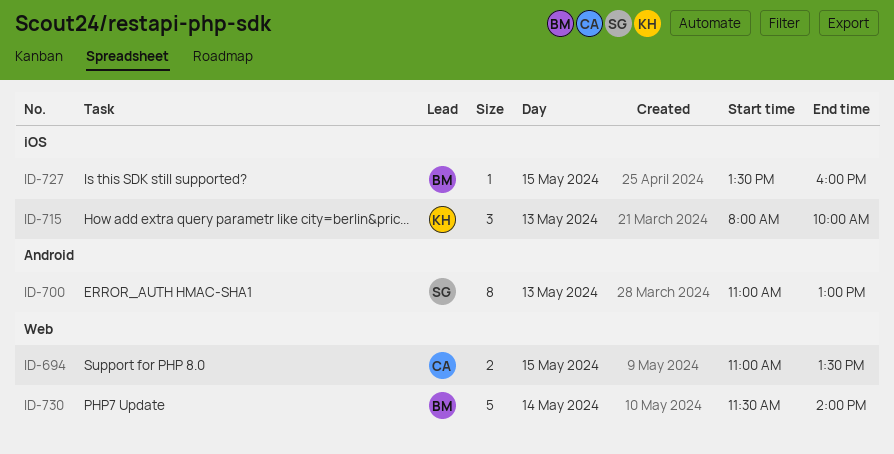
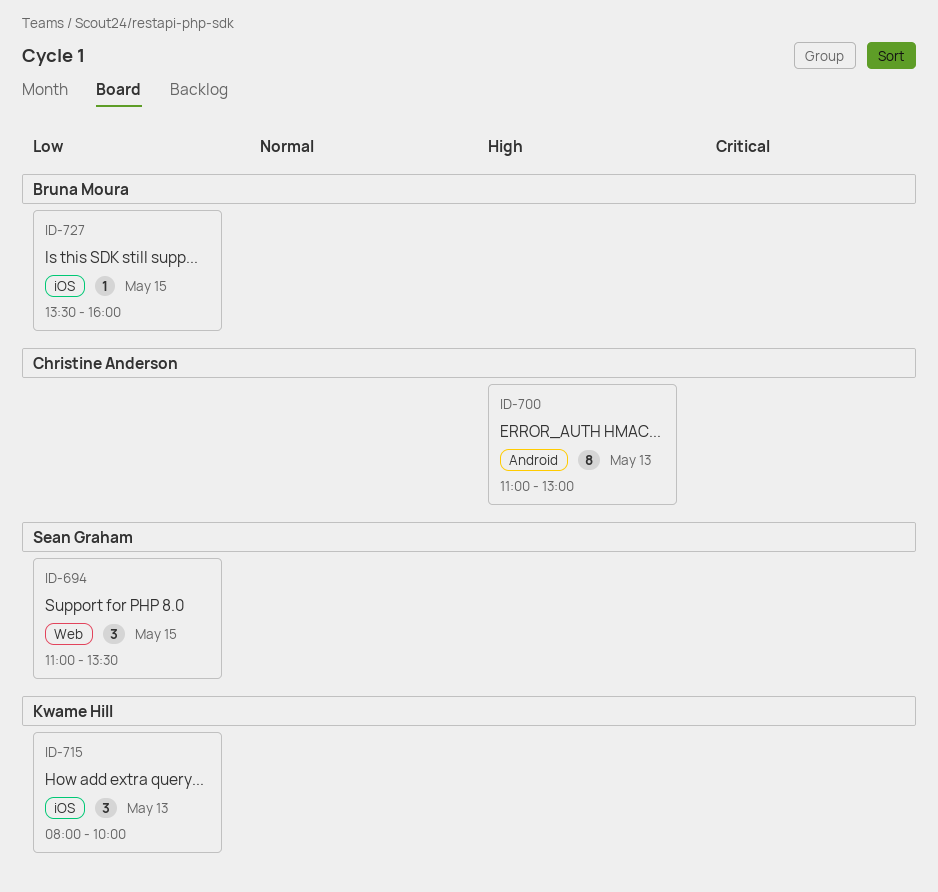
ID-694, owner: Christine Anderson -> Sean Graham
ID-694, estimate: 2 -> 3
ID-700, owner: Sean Graham -> Christine Anderson
ID-730: present -> none

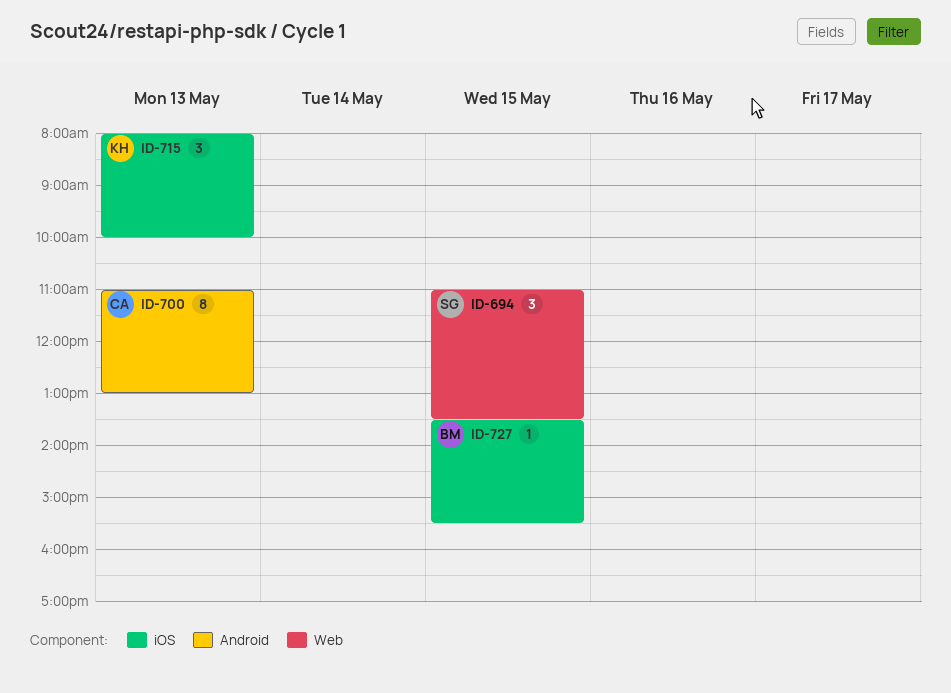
ID-727, ends: 16:00 -> 15:30

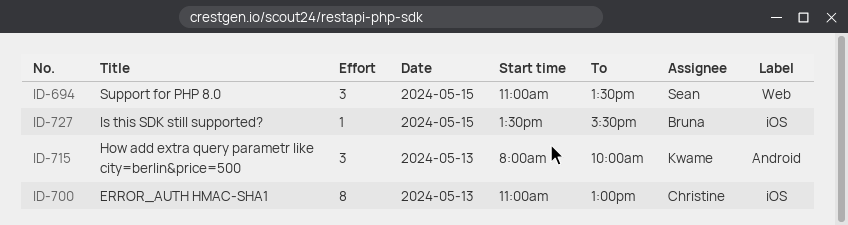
ID-700, label: Android -> iOS
ID-715, label: iOS -> Android

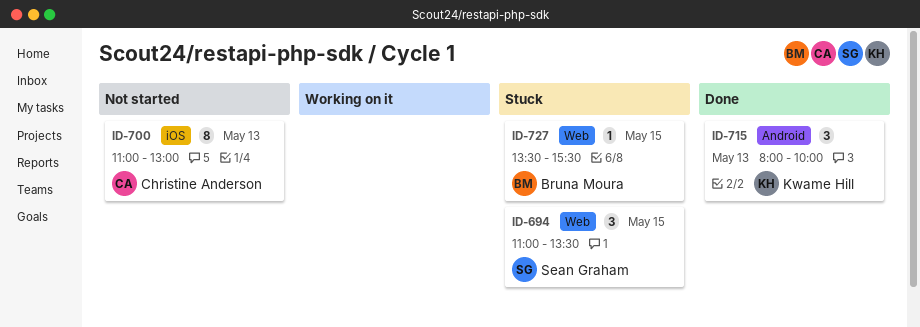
ID-727, label: iOS -> Web

